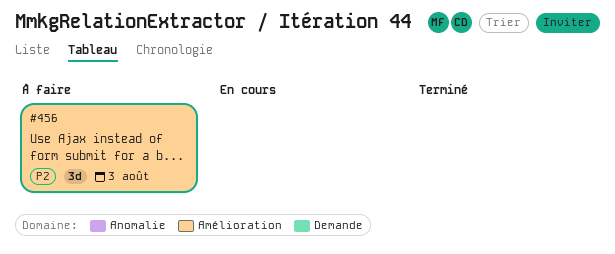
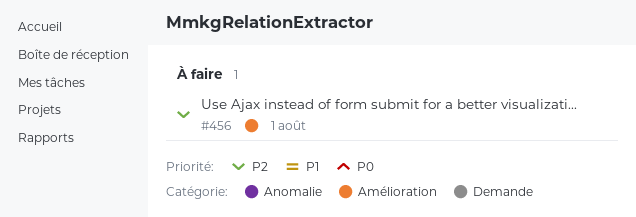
#456, due: Aug 3 -> Aug 1

